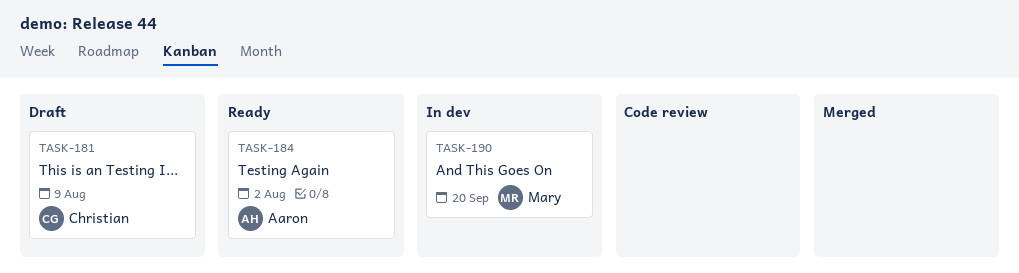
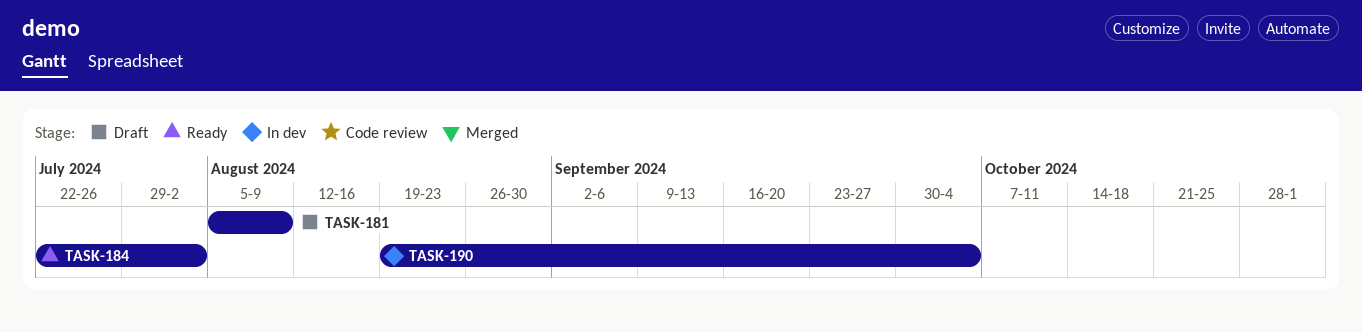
TASK-190, due: Sep 20 -> Oct 4

